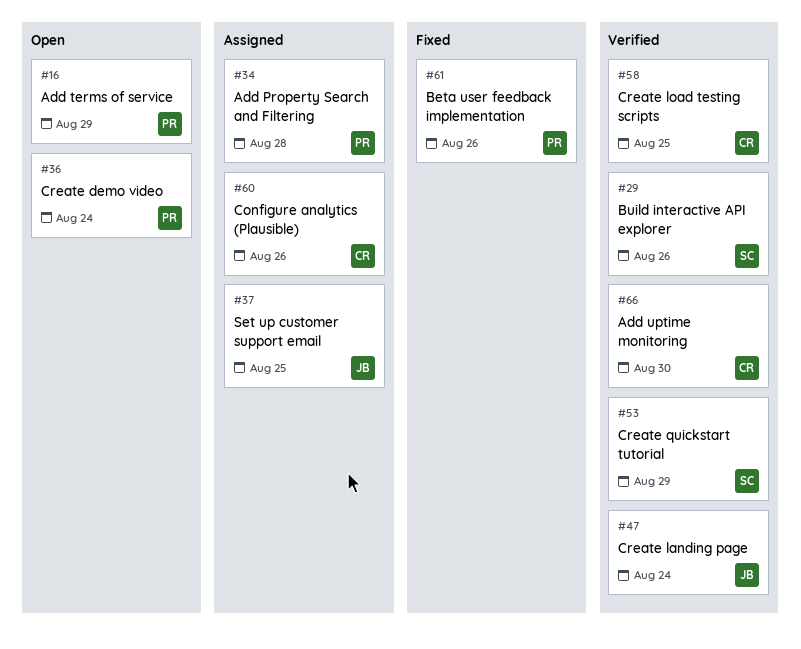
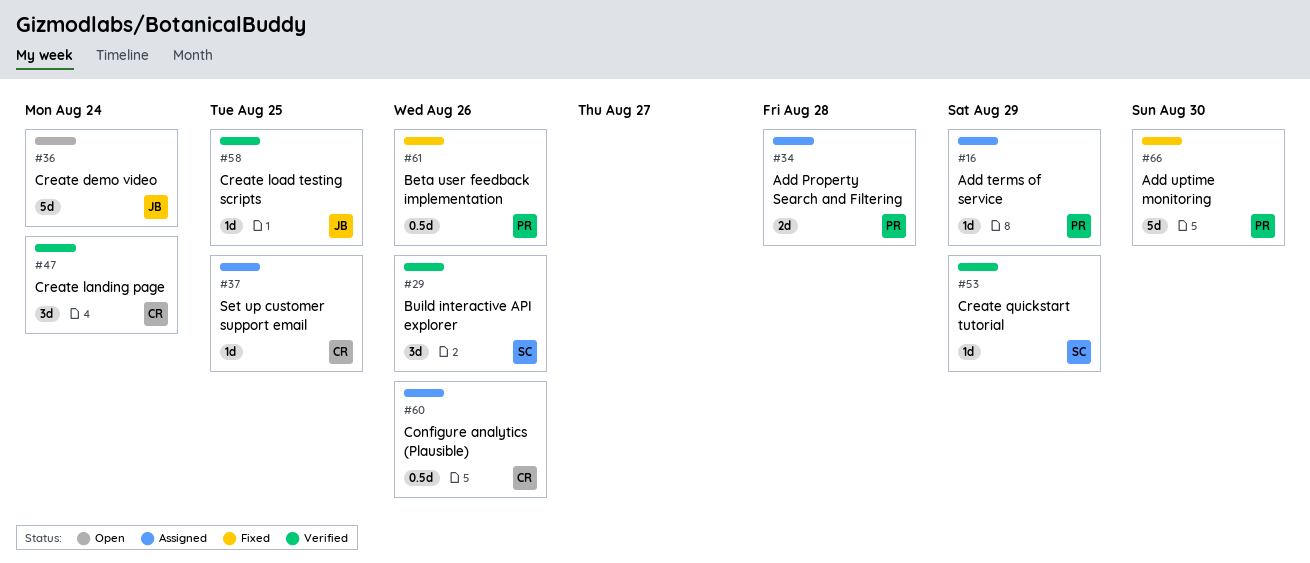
#16, status: Open -> Assigned
#36, owner: PR -> JB
#37, owner: JB -> CR
#47, owner: JB -> CR
#58, owner: CR -> JB
#66, status: Verified -> Fixed
#66, owner: CR -> PR

